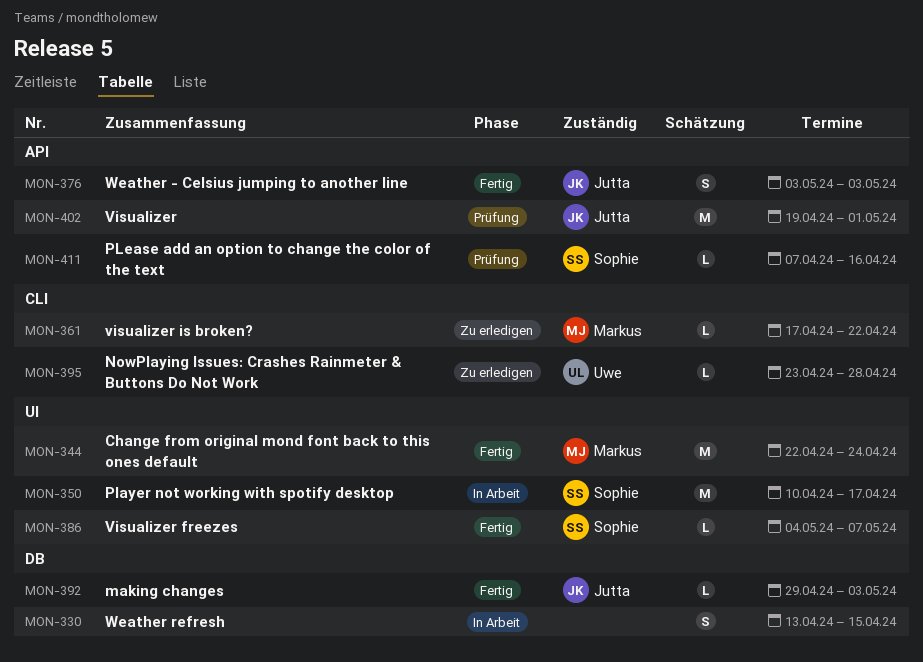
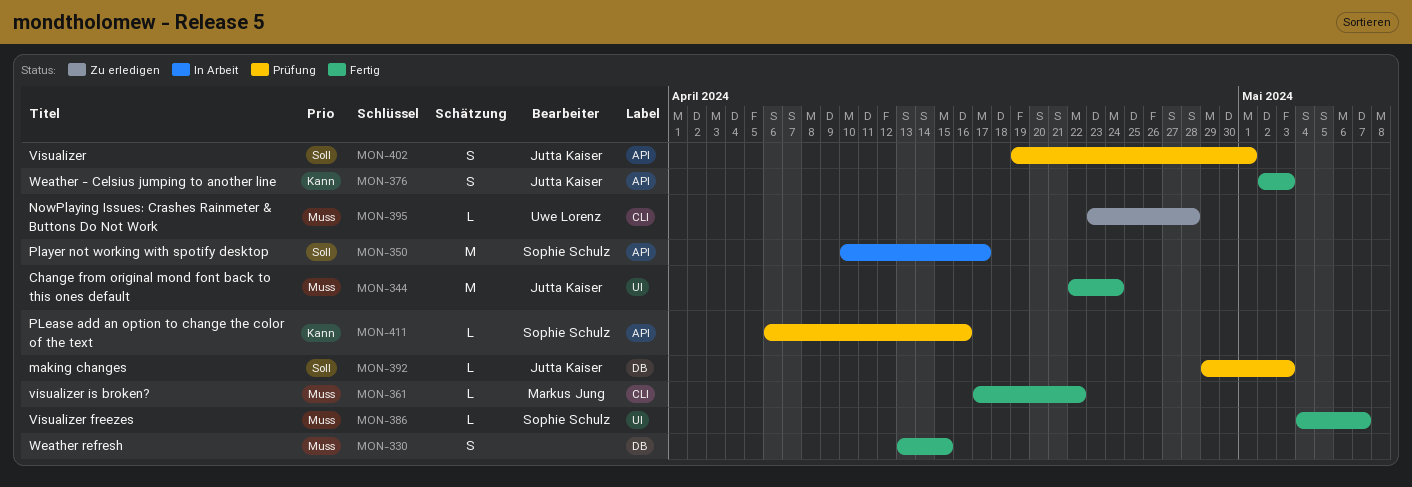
MON-330, status: In Arbeit -> Fertig
MON-344, owner: Markus Jung -> Jutta Kaiser
MON-350, label: UI -> API
MON-361, status: Zu erledigen -> Fertig
MON-376, start: May 3 -> May 2
MON-392, status: Fertig -> Prüfung
MON-402, estimate: M -> S
MON-411, start: Apr 7 -> Apr 6

